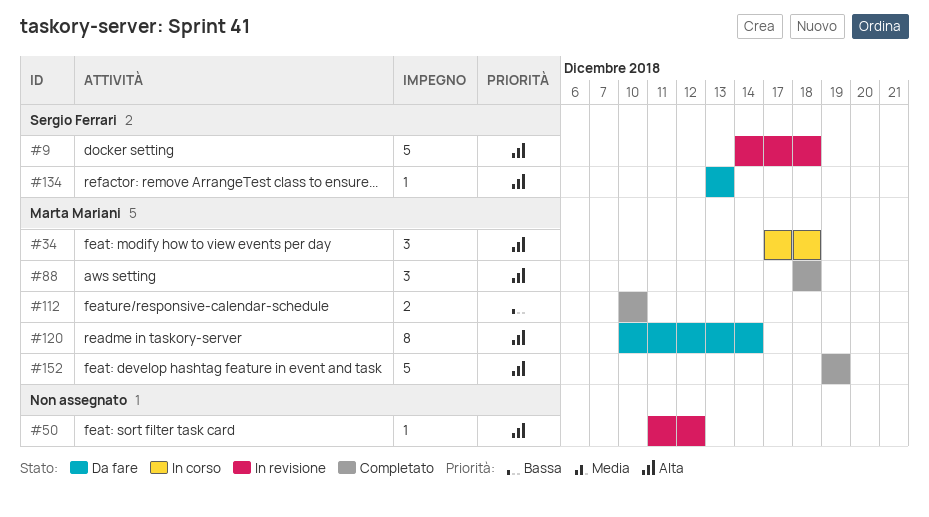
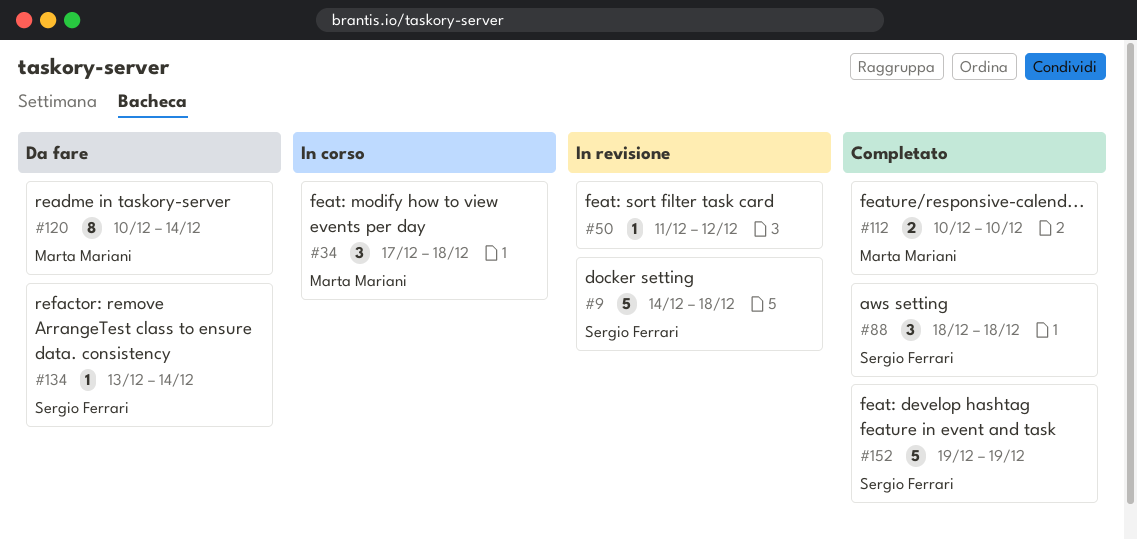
#88, owner: Marta Mariani -> Sergio Ferrari
#134, due: Dec 13 -> Dec 14
#152, owner: Marta Mariani -> Sergio Ferrari

